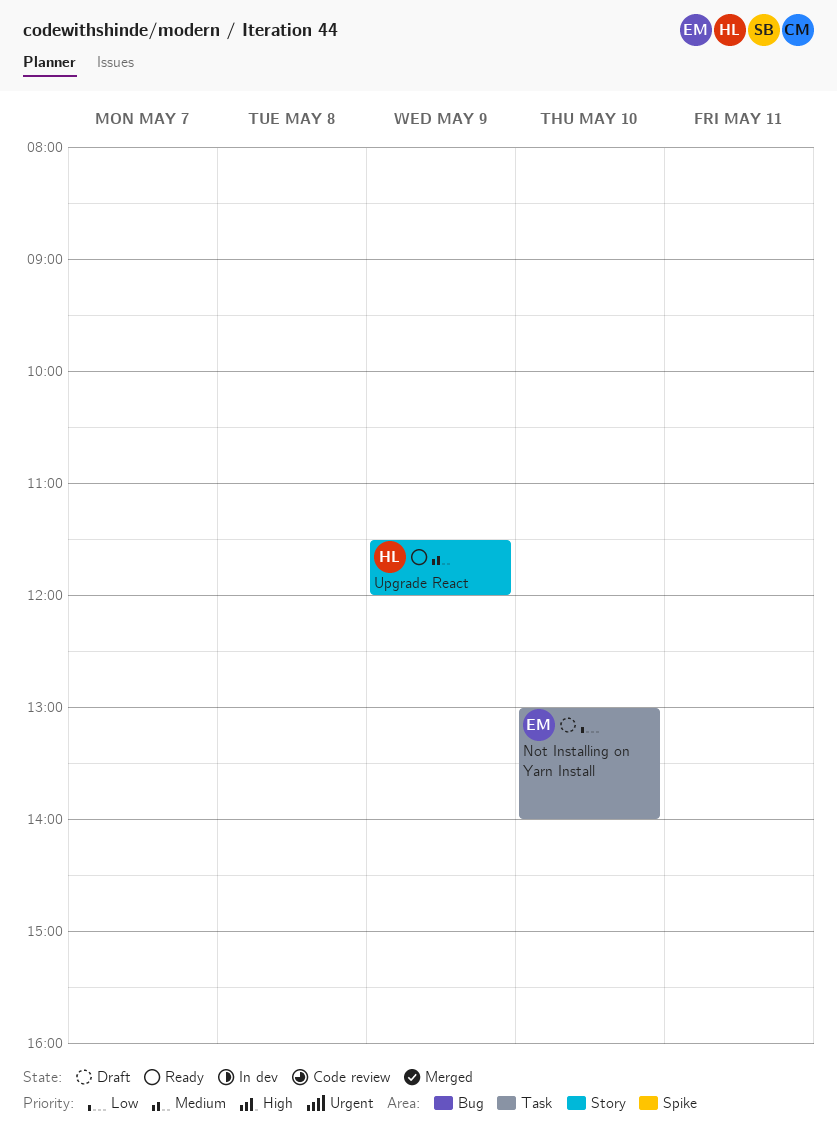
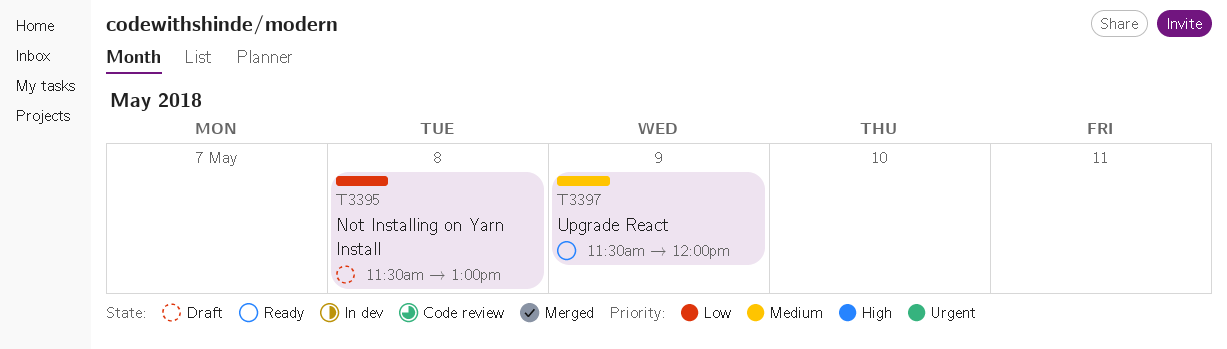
Not Installing on Yarn Install, day: May 10 -> May 8
Not Installing on Yarn Install, begins: 13:00 -> 11:30
Not Installing on Yarn Install, ends: 14:00 -> 13:00

